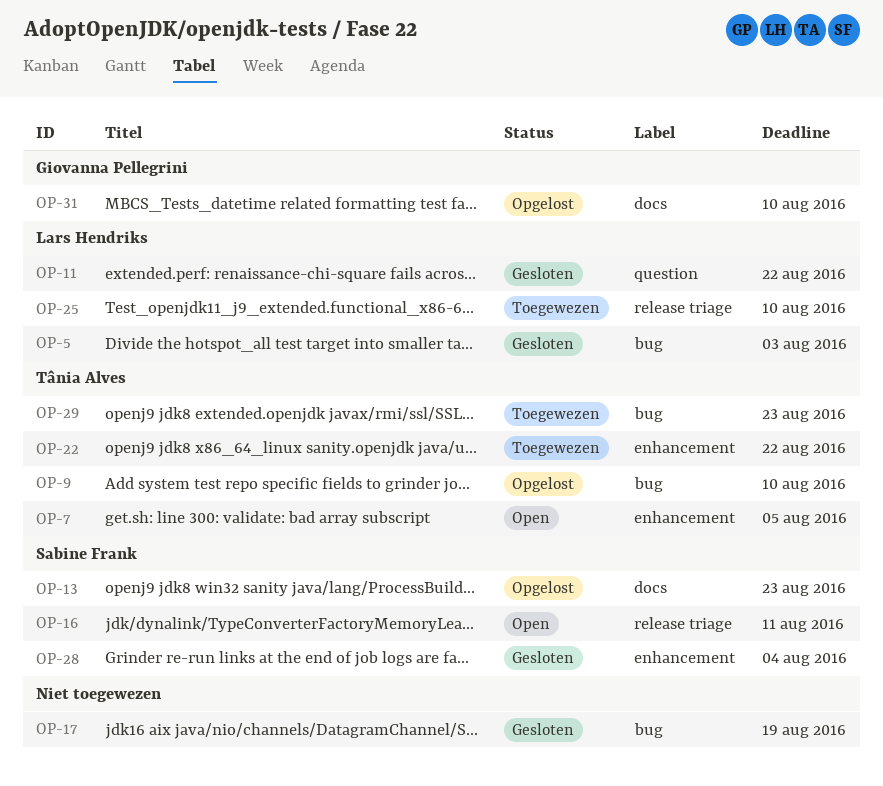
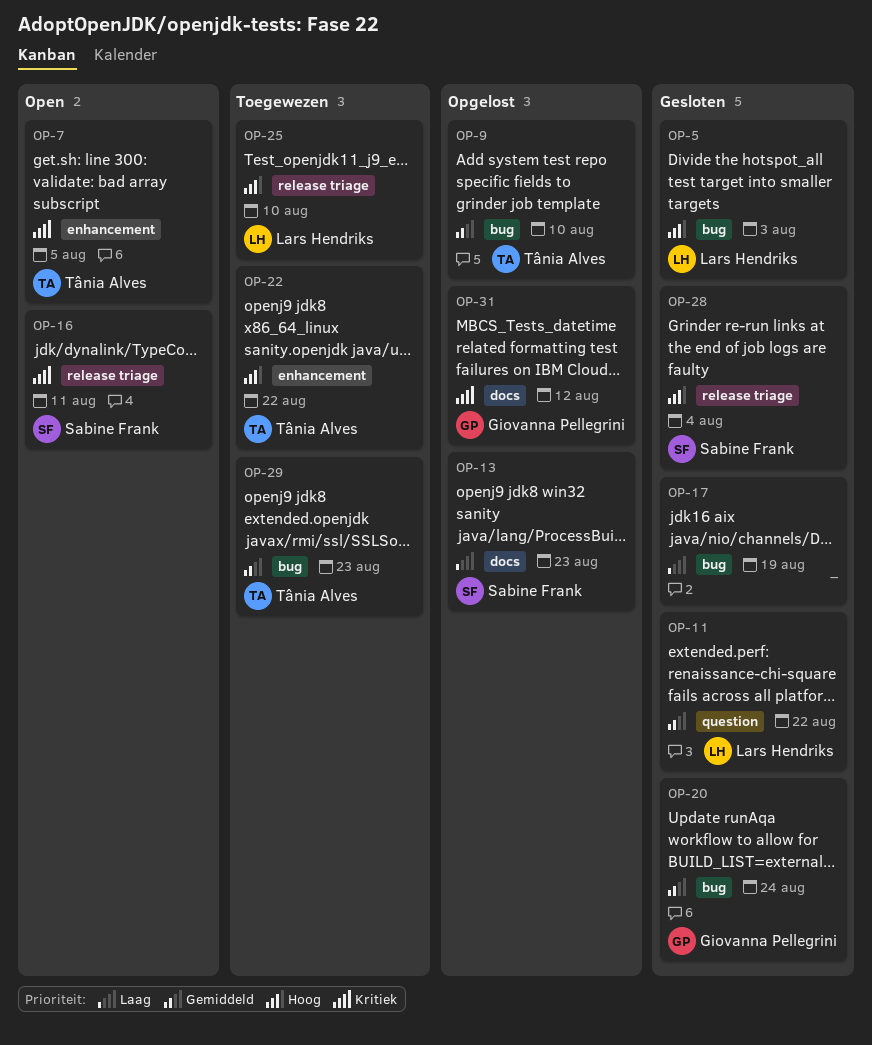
OP-20: none -> present
OP-28, label: enhancement -> release triage
OP-31, due: Aug 10 -> Aug 12

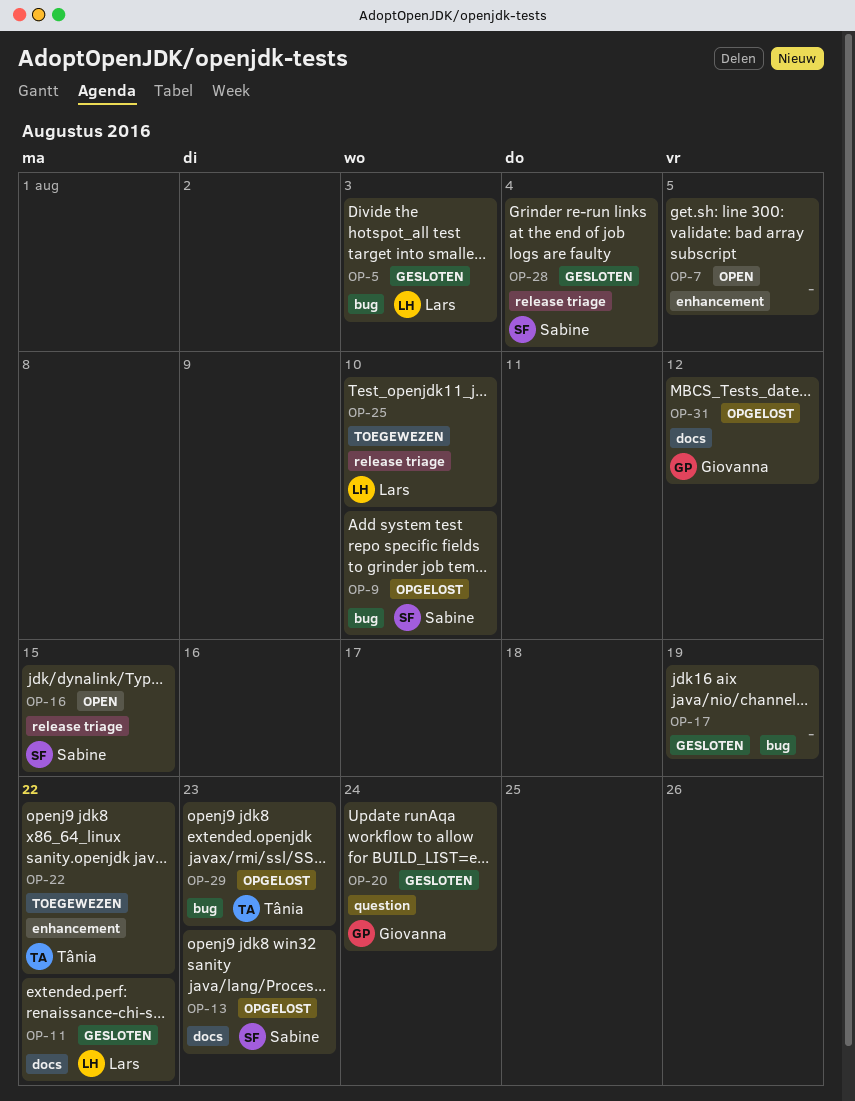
OP-7, owner: Tânia Alves -> none
OP-9, owner: Tânia Alves -> Sabine Frank
OP-11, label: question -> docs
OP-16, due: Aug 11 -> Aug 15
OP-20, label: bug -> question
OP-29, status: Toegewezen -> Opgelost

